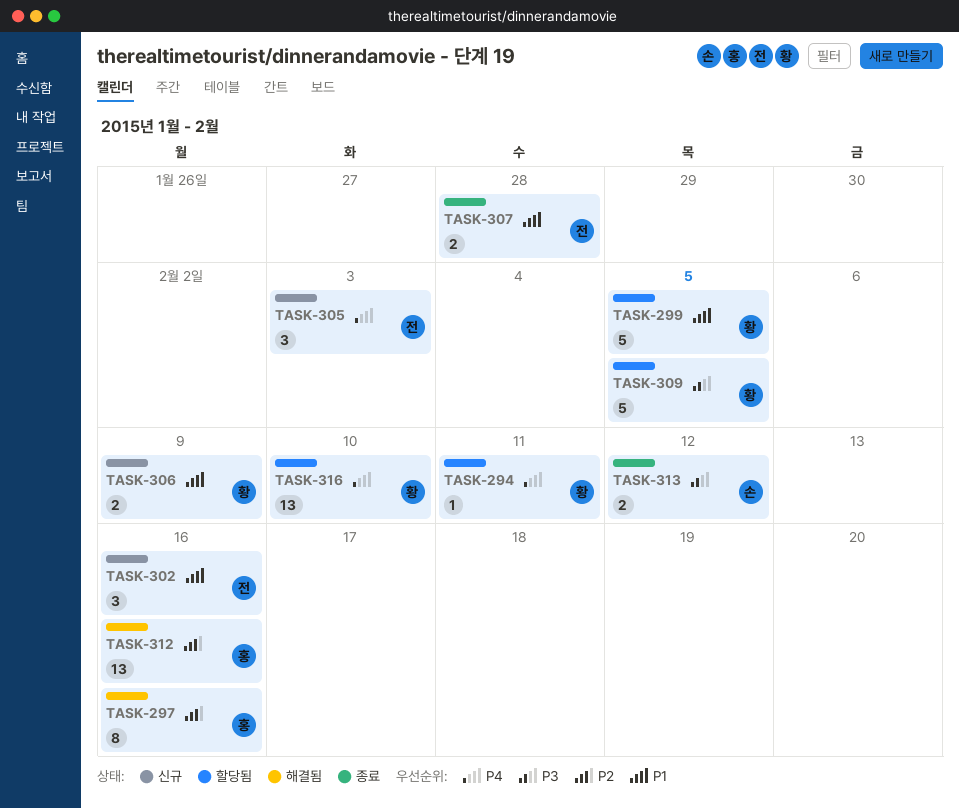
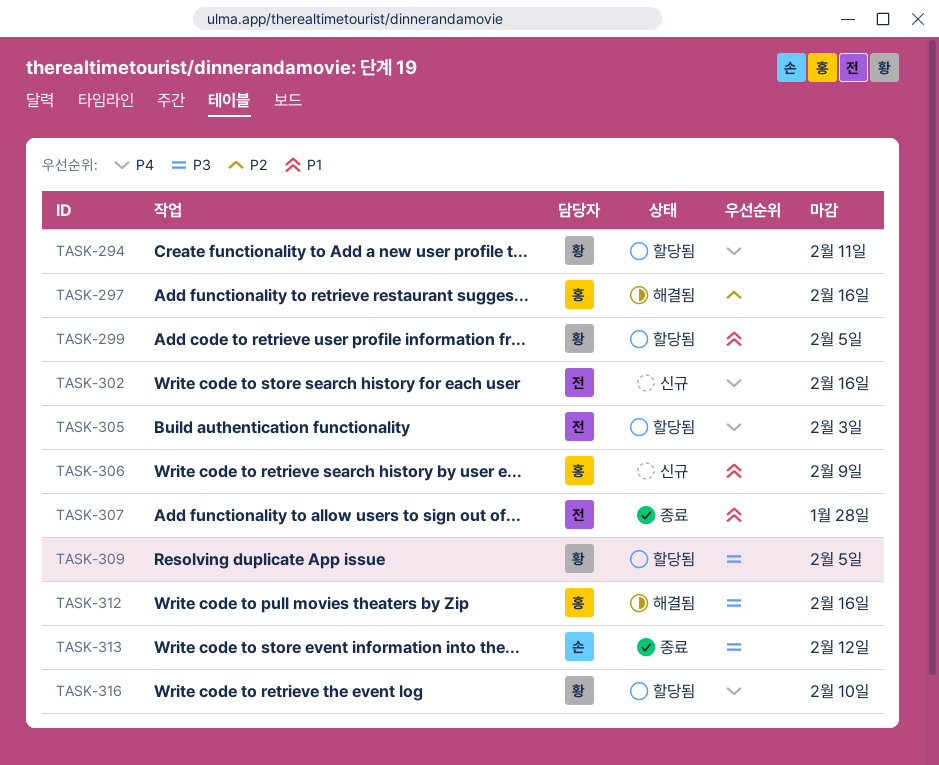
TASK-302, priority: P1 -> P4
TASK-305, status: 신규 -> 할당됨
TASK-306, owner: 황 -> 홍
TASK-312, priority: P2 -> P3

